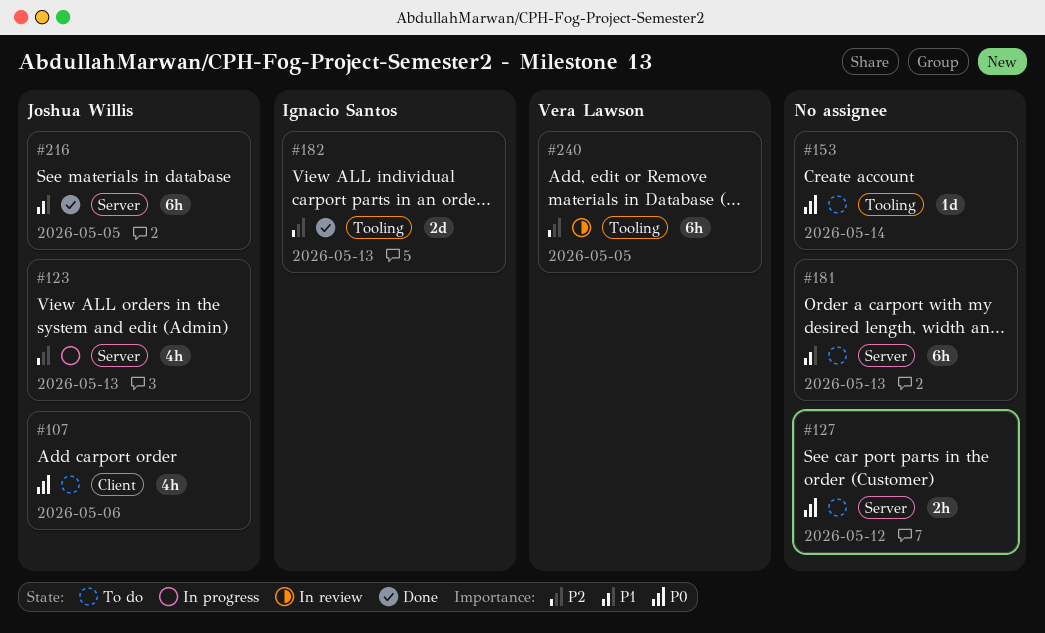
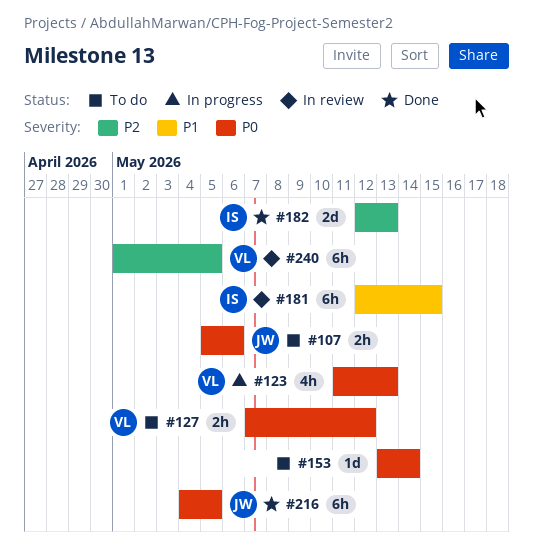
#107, estimate: 4h -> 2h
#123, owner: Joshua Willis -> Vera Lawson
#123, priority: P2 -> P0
#127, owner: none -> Vera Lawson
#181, status: To do -> In review
#181, owner: none -> Ignacio Santos
#181, due: May 13 -> May 15
#216, priority: P1 -> P0

